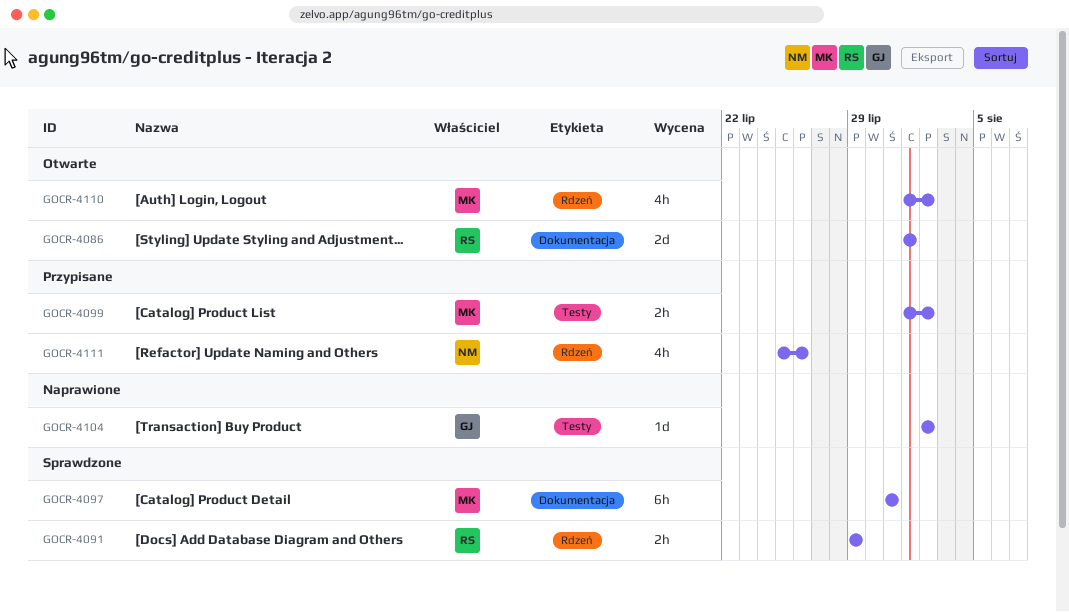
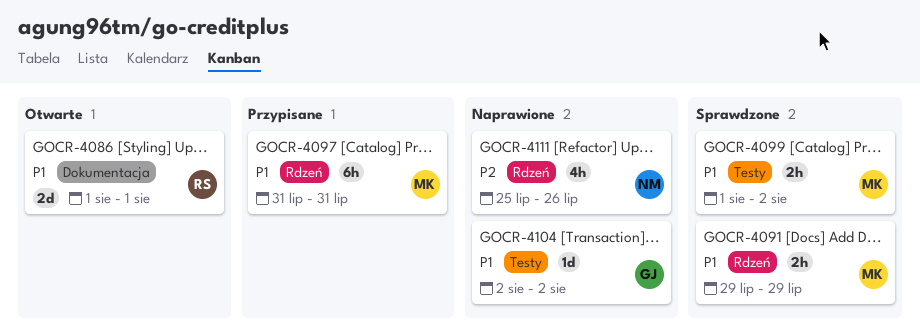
GOCR-4091, owner: RS -> MK
GOCR-4097, status: Sprawdzone -> Przypisane
GOCR-4097, label: Dokumentacja -> Rdzeń
GOCR-4099, status: Przypisane -> Sprawdzone
GOCR-4110: present -> none
GOCR-4111, status: Przypisane -> Naprawione

